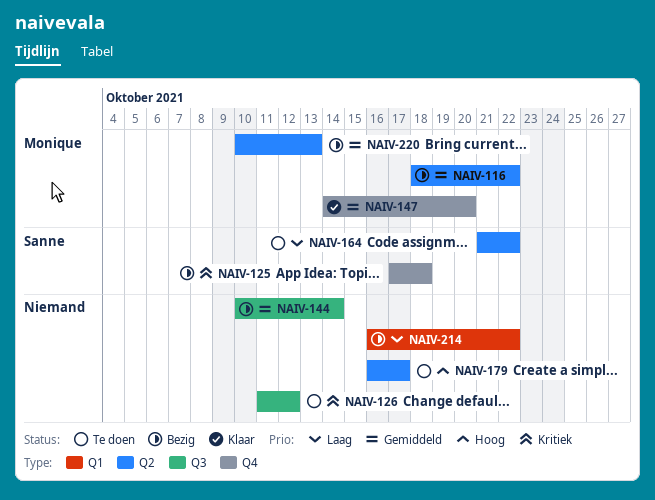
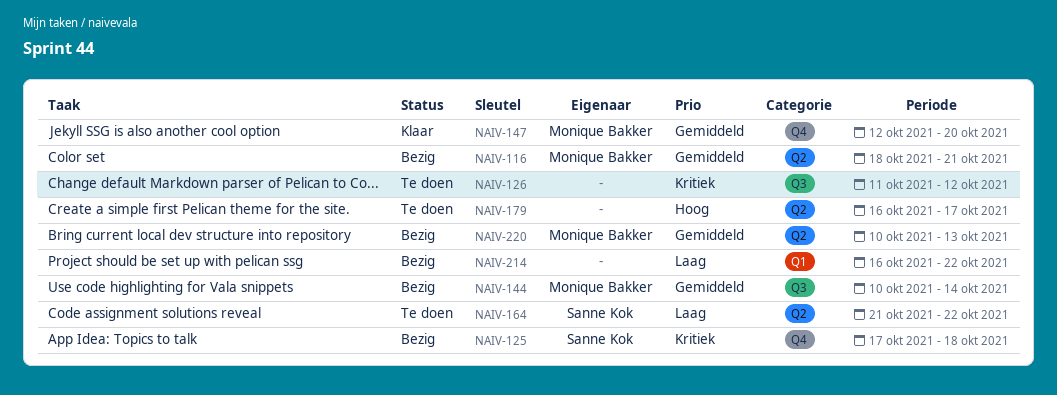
NAIV-116, due: Oct 22 -> Oct 21
NAIV-144, owner: none -> Monique Bakker
NAIV-147, start: Oct 14 -> Oct 12

